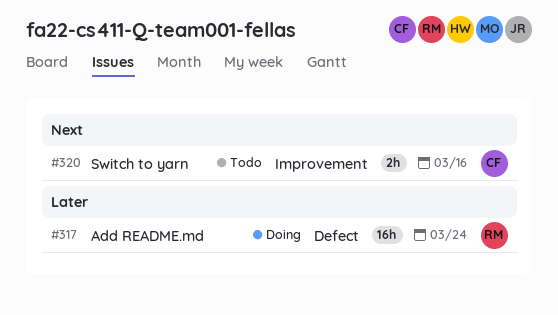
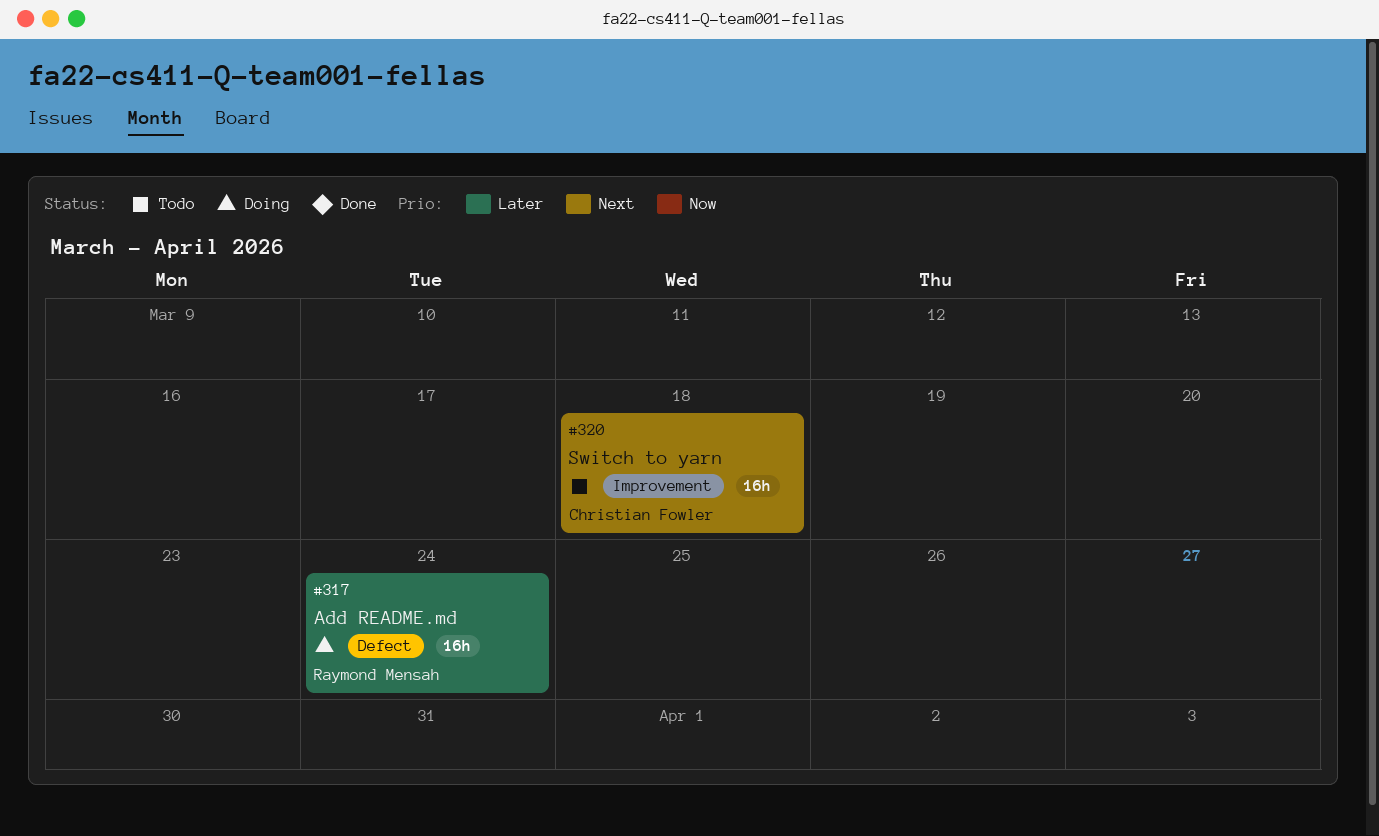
#320, estimate: 2h -> 16h
#320, due: Mar 16 -> Mar 18

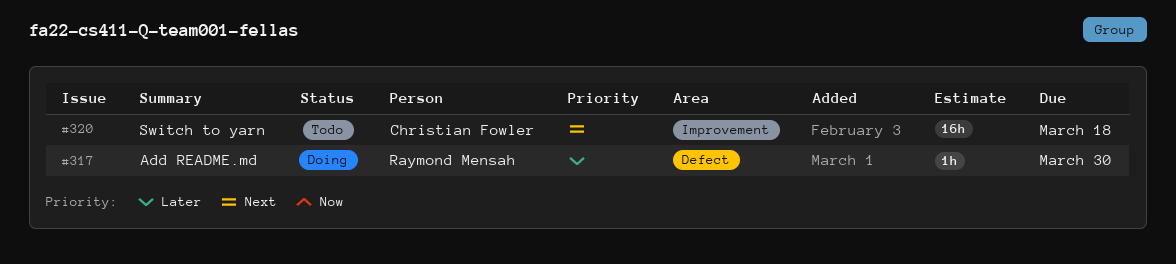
#317, estimate: 16h -> 1h
#317, due: Mar 24 -> Mar 30

